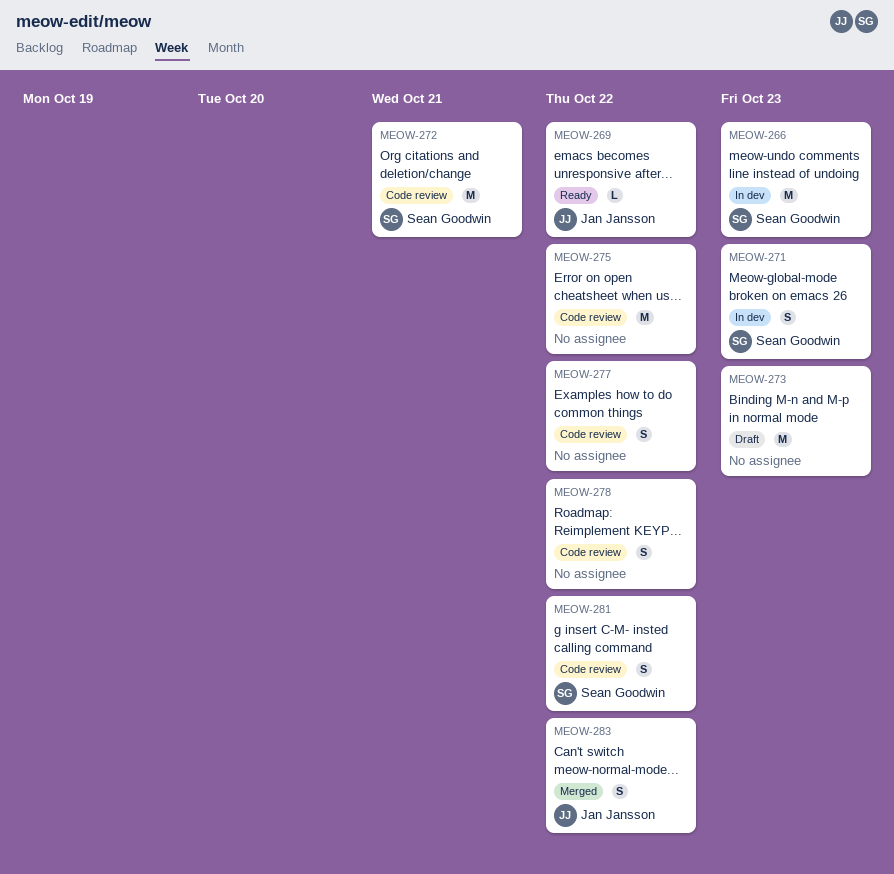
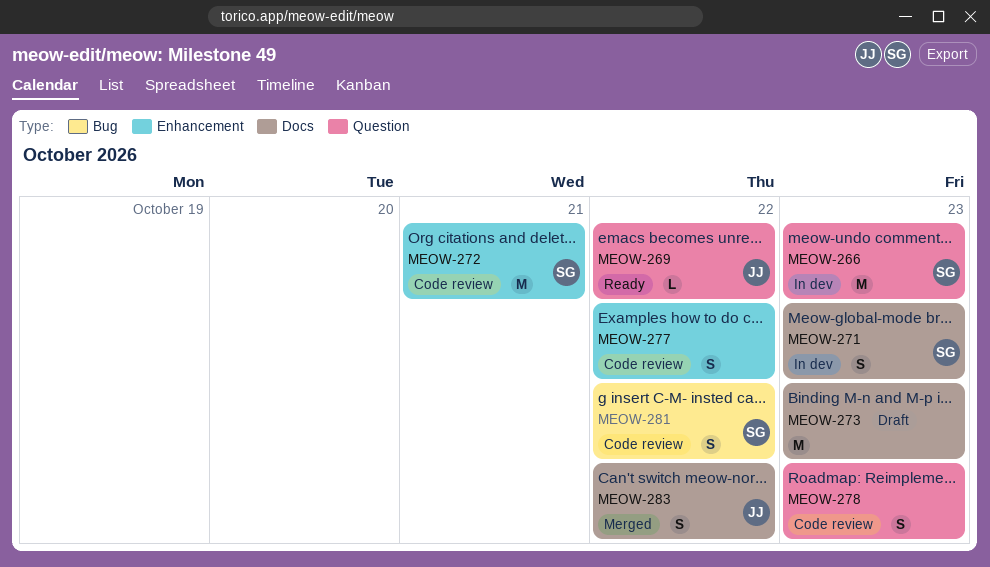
MEOW-275: present -> none
MEOW-278, due: Oct 22 -> Oct 23

